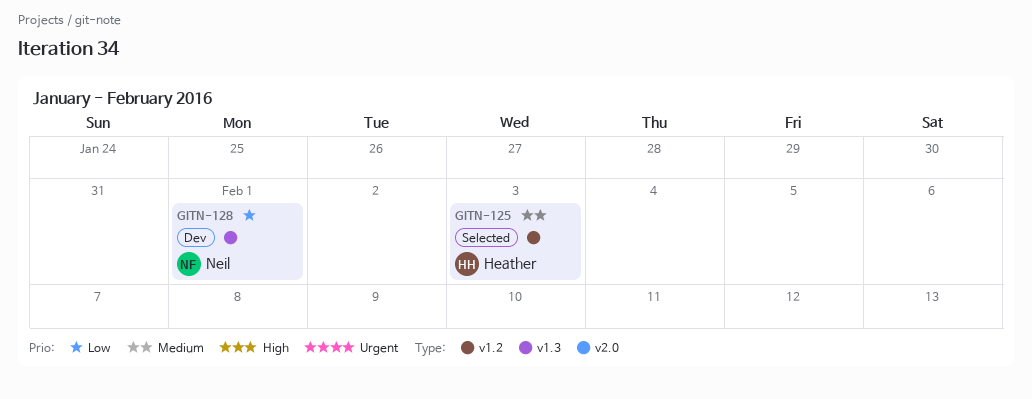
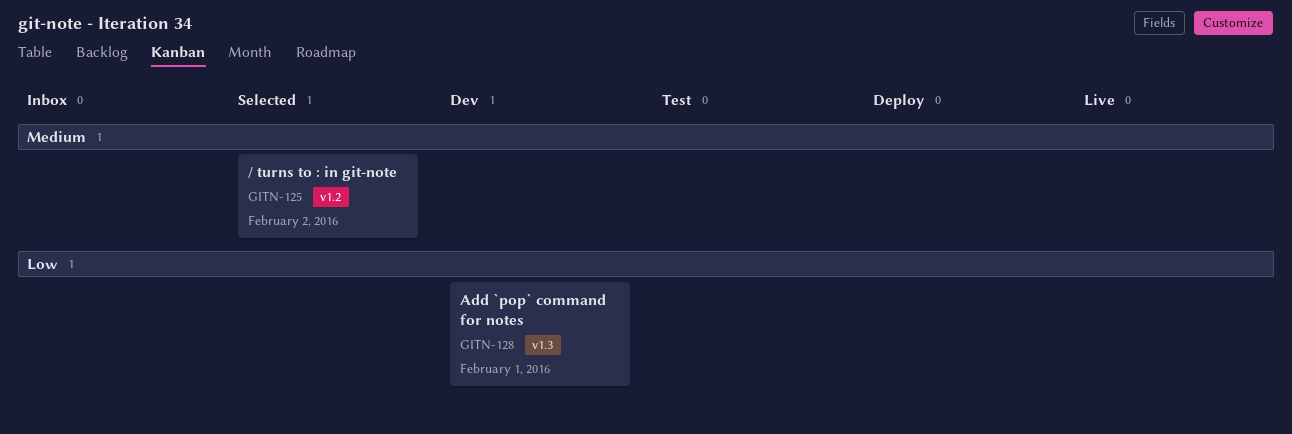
GITN-125, due: Feb 3 -> Feb 2

